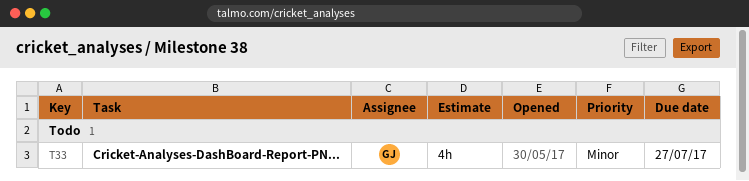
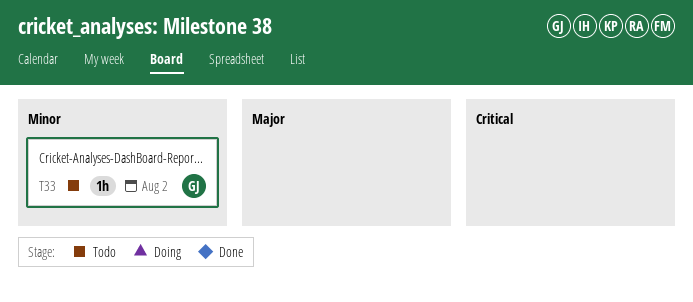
T33, estimate: 4h -> 1h
T33, due: Jul 27 -> Aug 2

